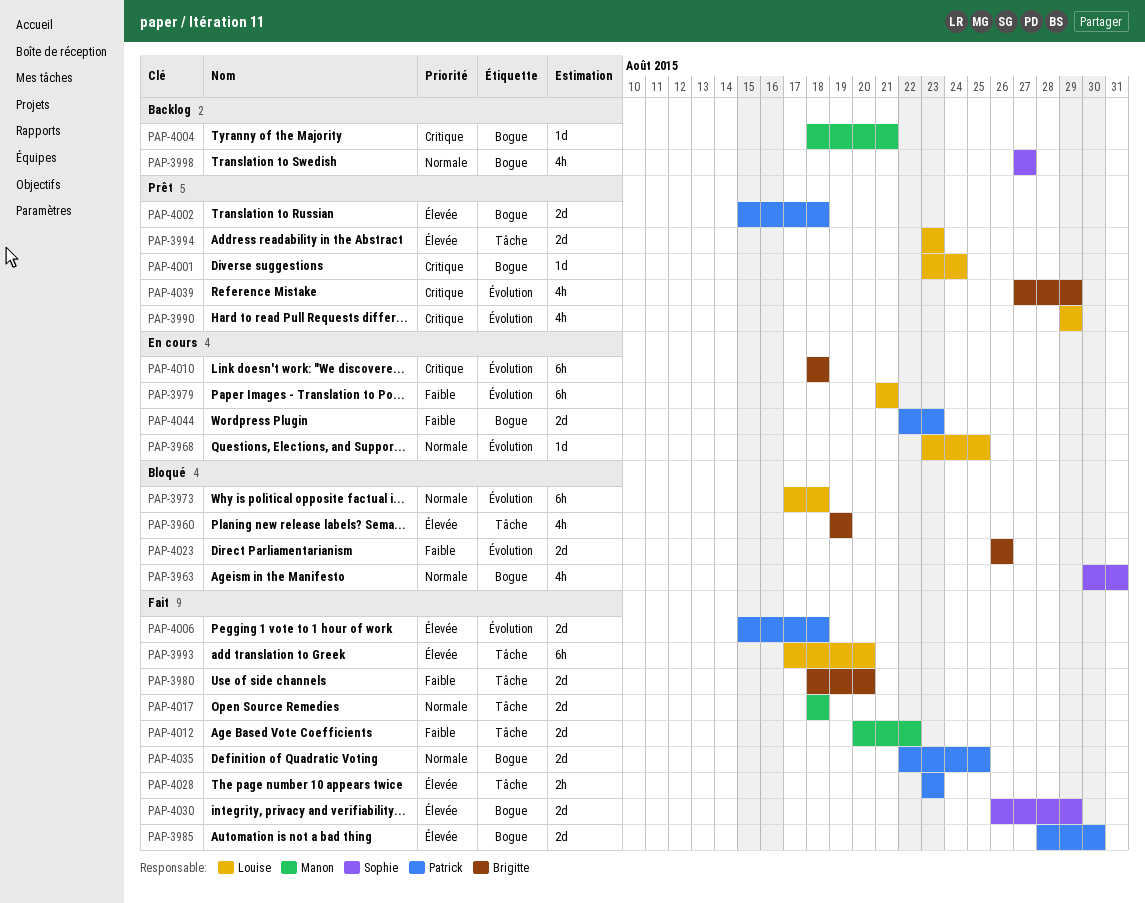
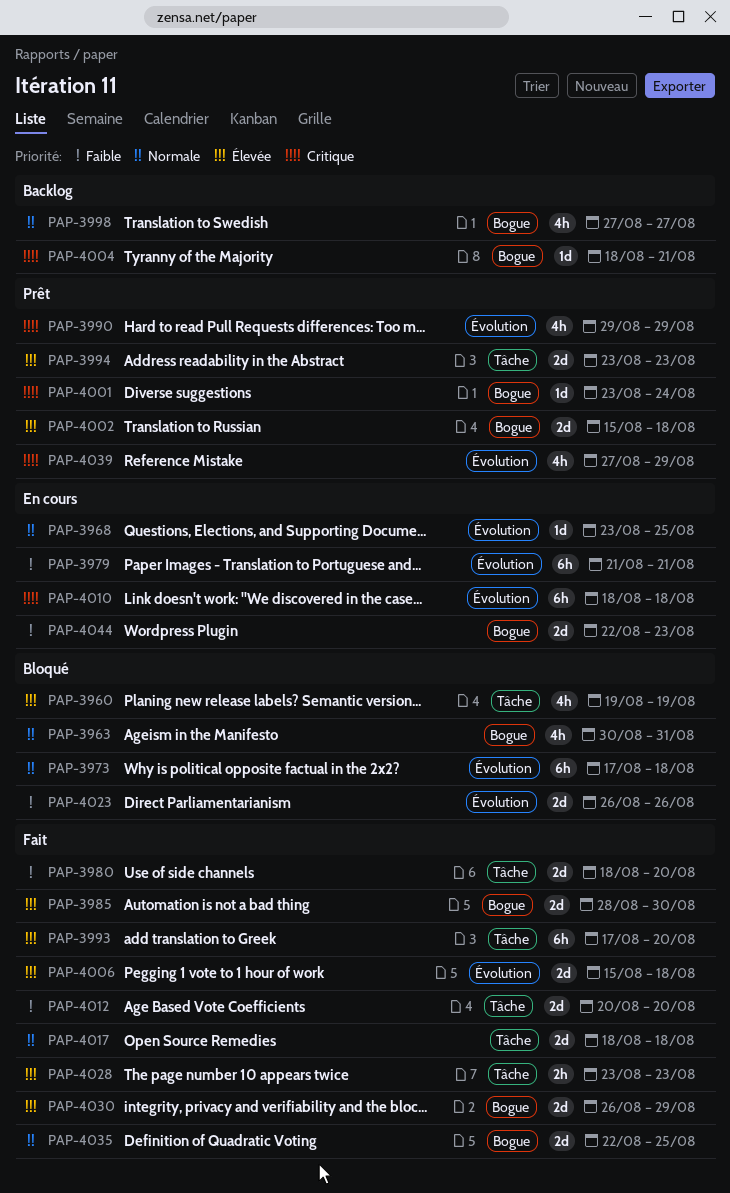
PAP-4012, due: Aug 22 -> Aug 20

